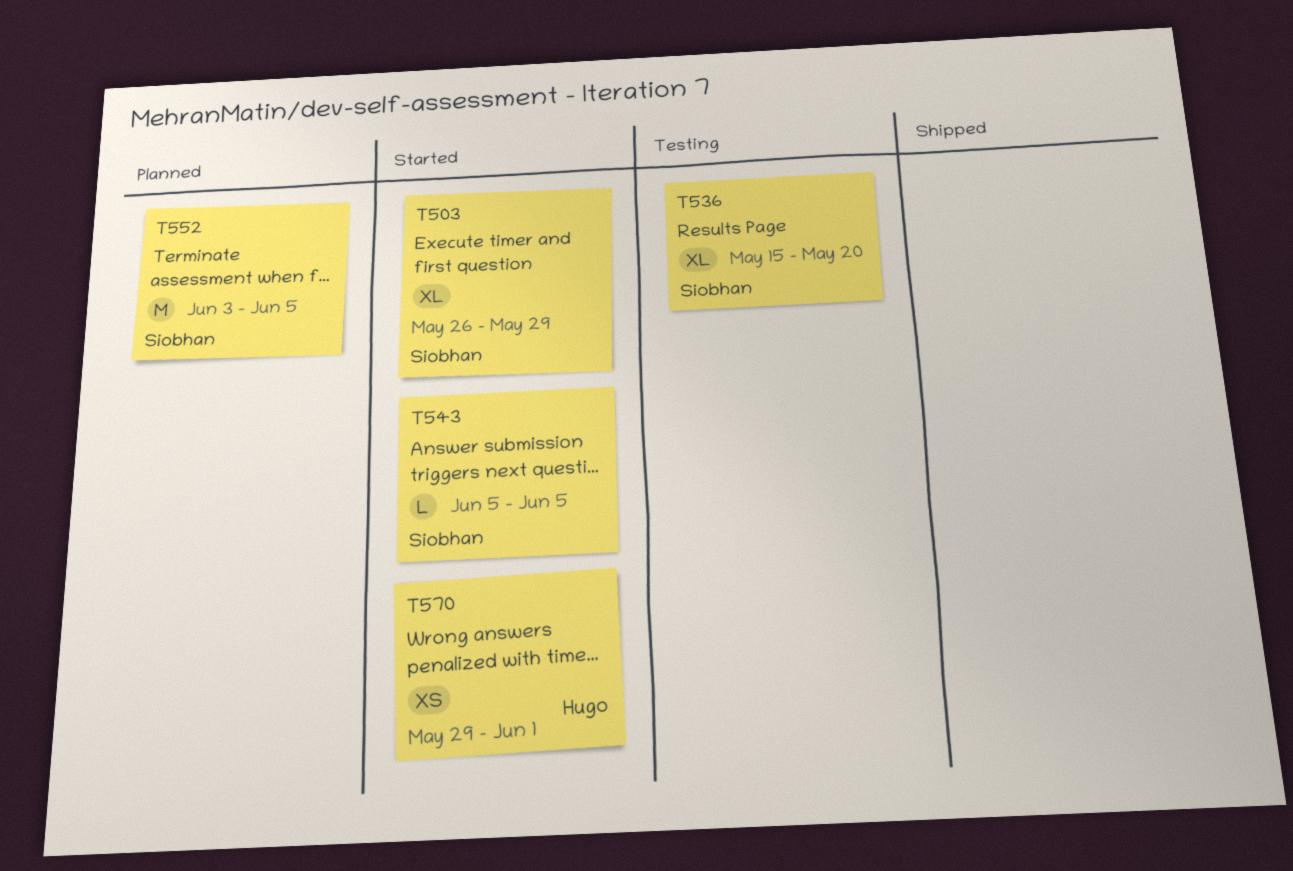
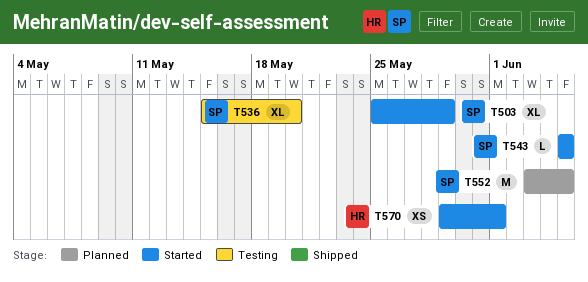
T503, start: May 26 -> May 25

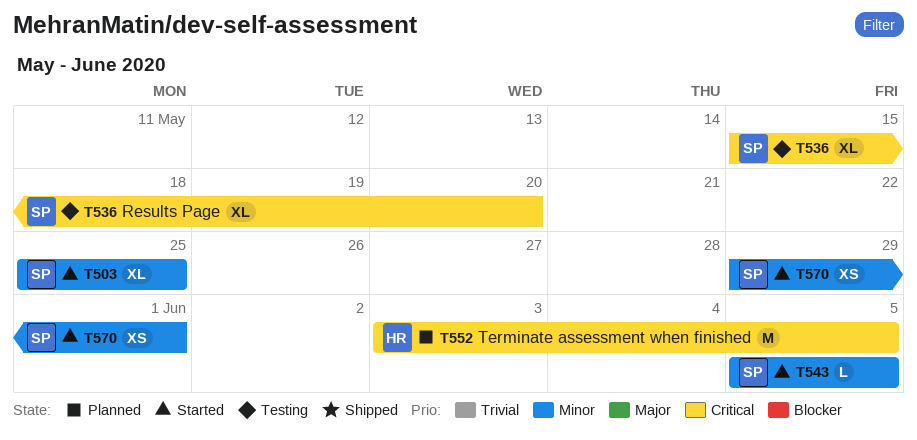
T503, due: May 29 -> May 25
T552, owner: SP -> HR
T570, owner: HR -> SP

